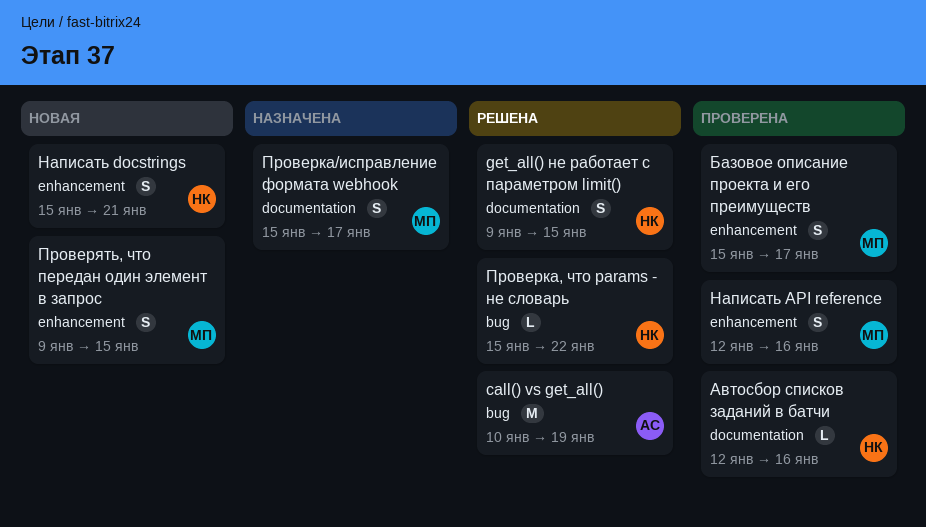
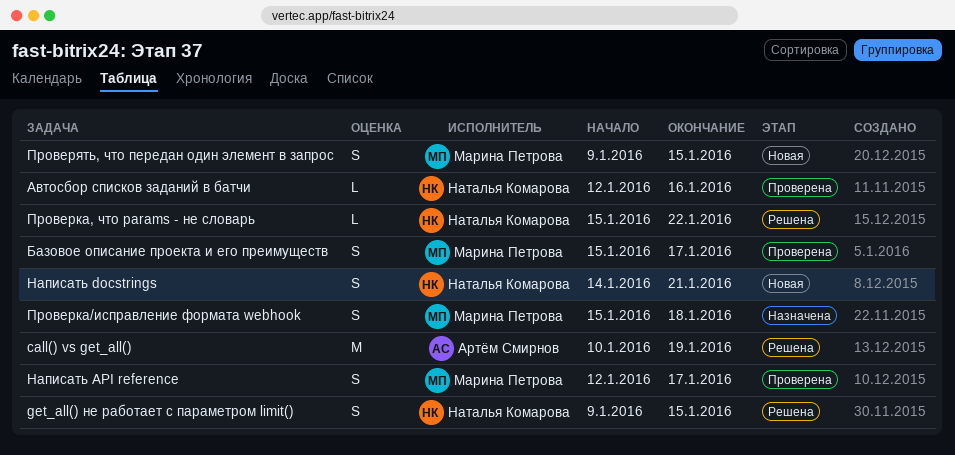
Написать API reference, due: Jan 16 -> Jan 17
Написать docstrings, start: Jan 15 -> Jan 14
Проверка/исправление формата webhook, due: Jan 17 -> Jan 18

